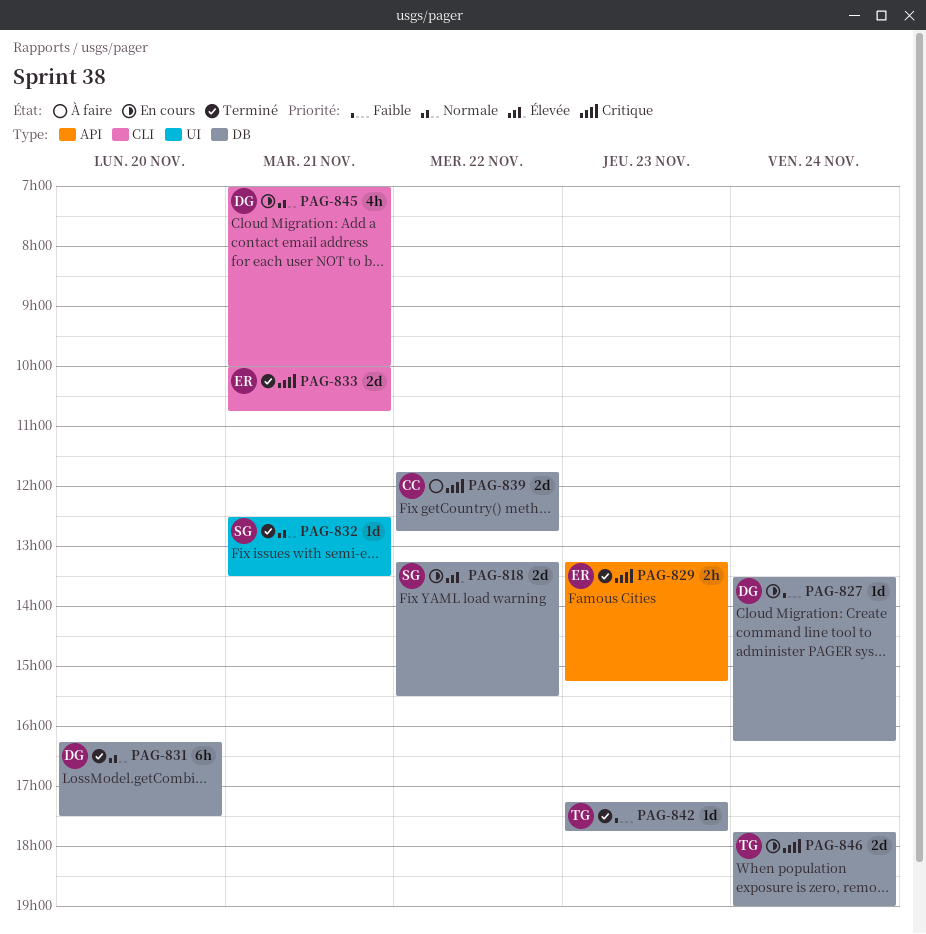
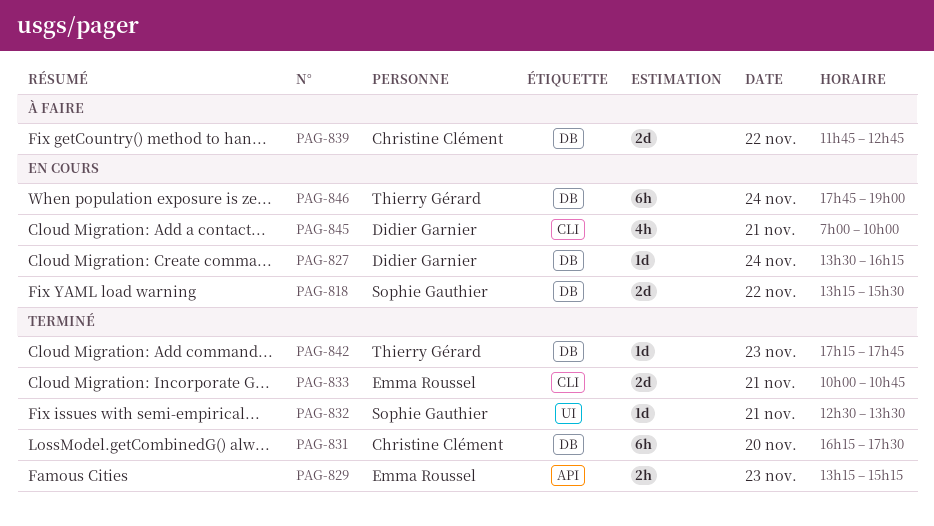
PAG-831, owner: Didier Garnier -> Christine Clément
PAG-846, estimate: 2d -> 6h

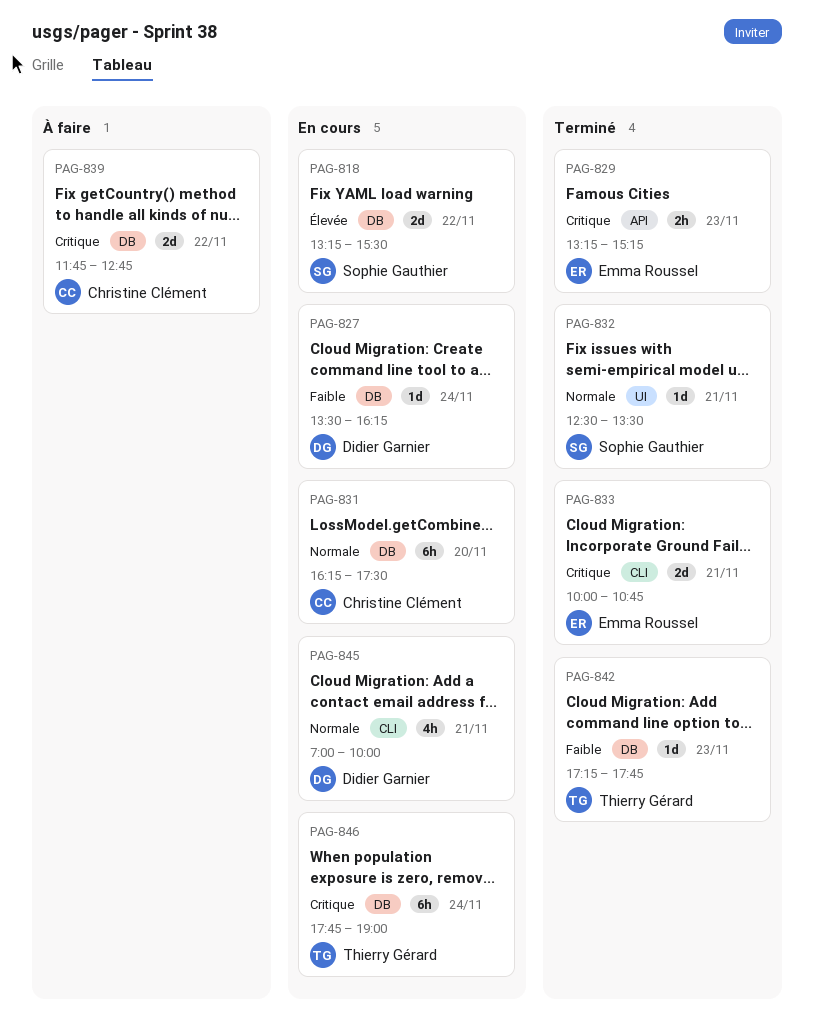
PAG-831, status: Terminé -> En cours

